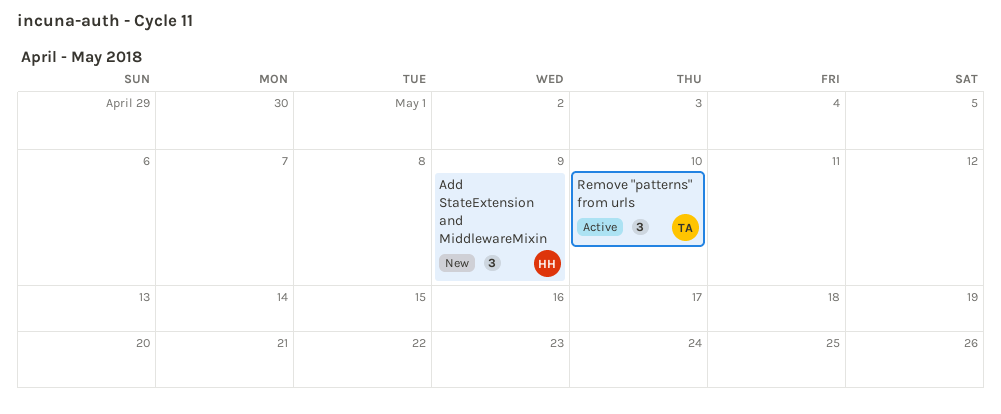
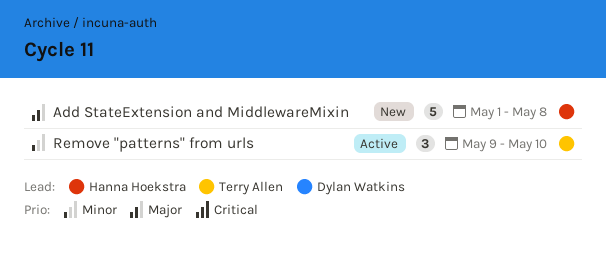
Add StateExtension and MiddlewareMixin, estimate: 3 -> 5
Add StateExtension and MiddlewareMixin, due: May 9 -> May 8

